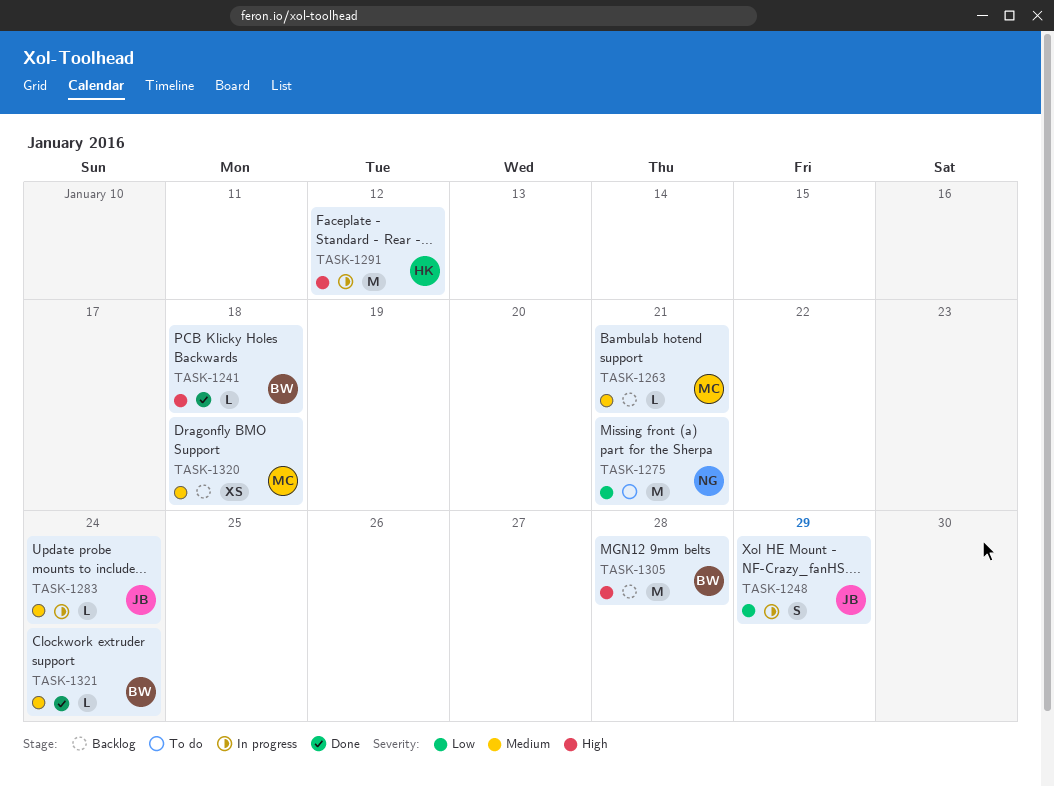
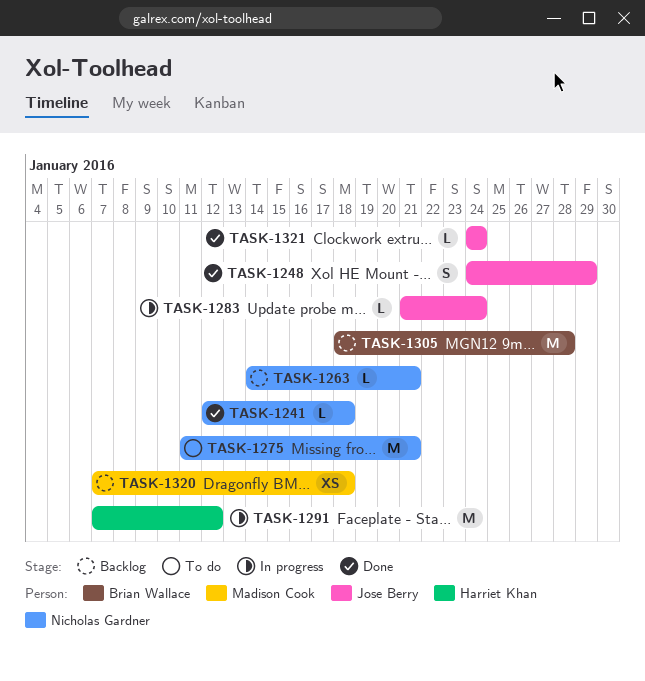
TASK-1241, owner: Brian Wallace -> Nicholas Gardner
TASK-1248, status: In progress -> Done
TASK-1263, owner: Madison Cook -> Nicholas Gardner
TASK-1321, owner: Brian Wallace -> Jose Berry

